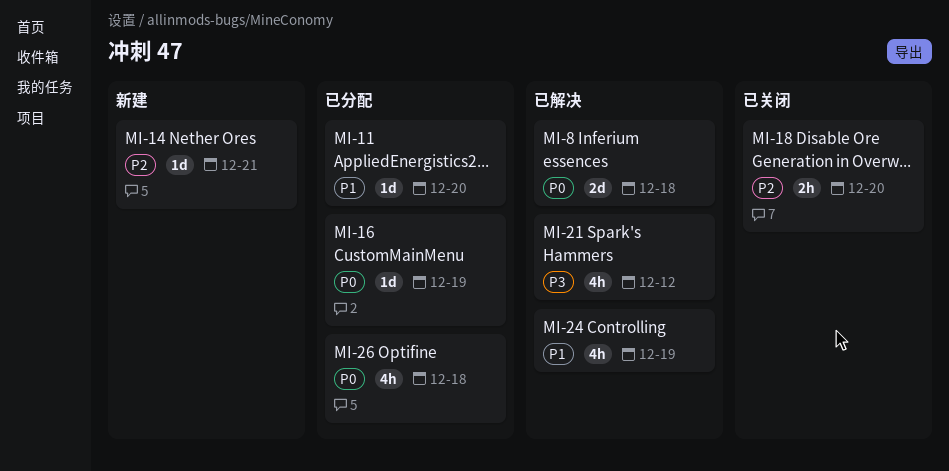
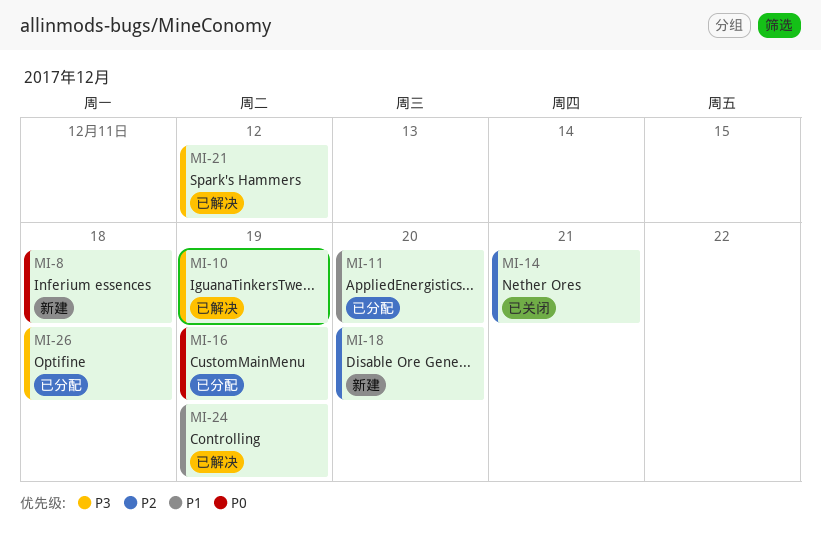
MI-8, status: 已解决 -> 新建
MI-10: none -> present
MI-14, status: 新建 -> 已关闭
MI-18, status: 已关闭 -> 新建
MI-26, priority: P0 -> P3

